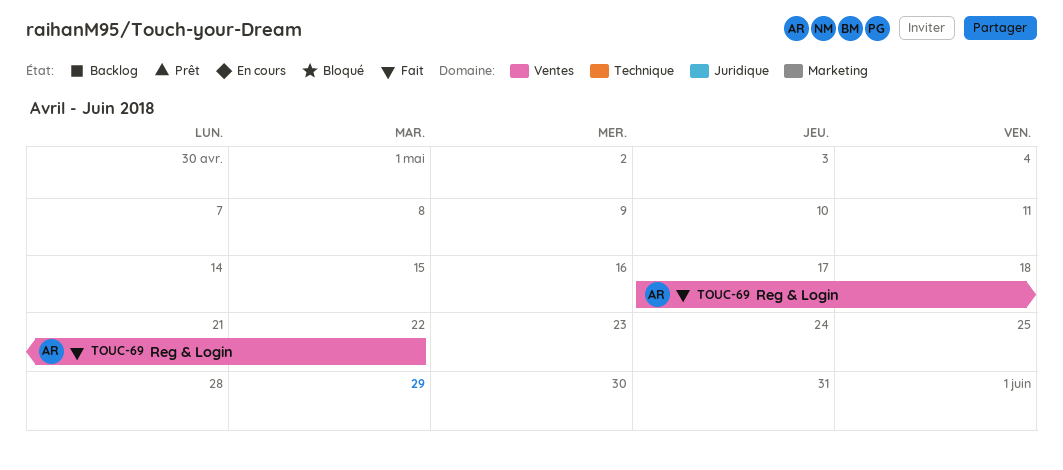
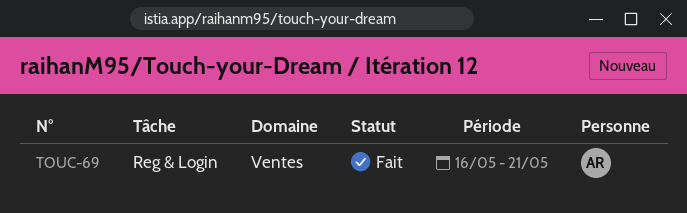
TOUC-69, start: May 17 -> May 16
TOUC-69, due: May 22 -> May 21

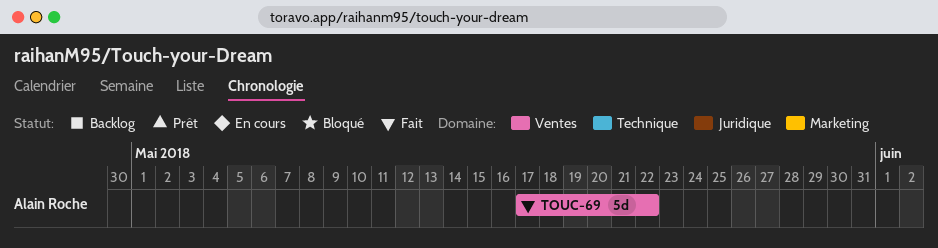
TOUC-69, start: May 16 -> May 17
TOUC-69, due: May 21 -> May 22

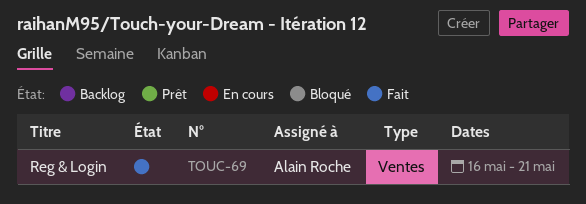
TOUC-69, start: May 17 -> May 16
TOUC-69, due: May 22 -> May 21

